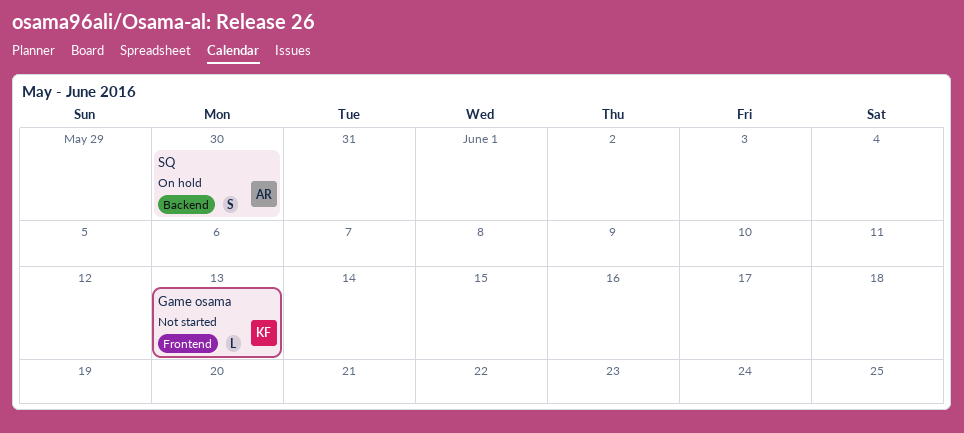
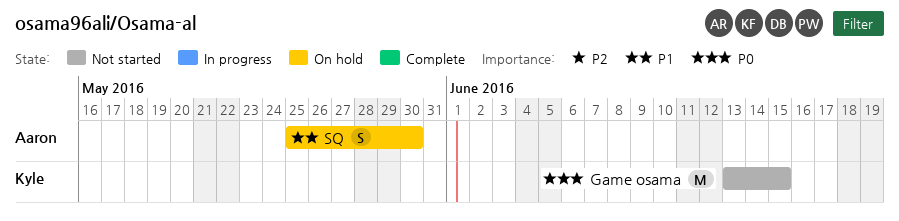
Game osama, estimate: L -> M
Game osama, due: Jun 13 -> Jun 15

